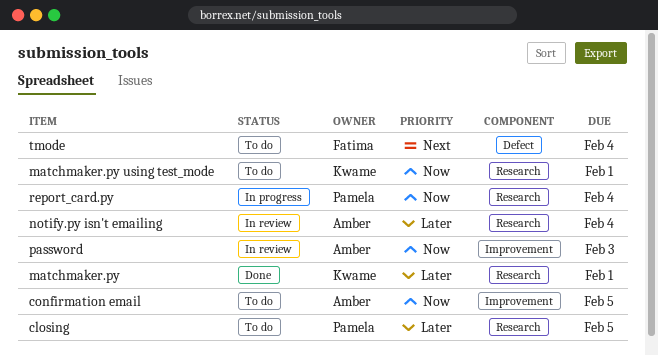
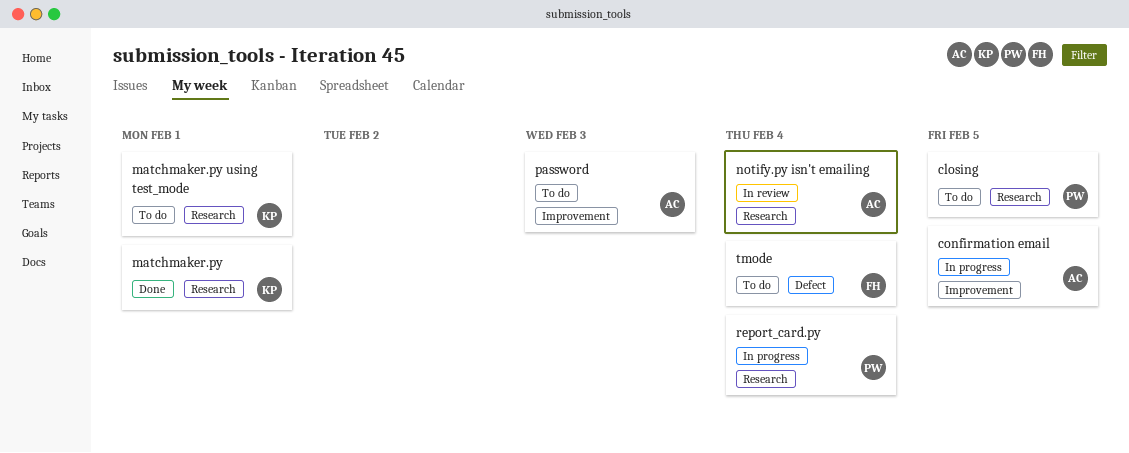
confirmation email, status: To do -> In progress
password, status: In review -> To do

